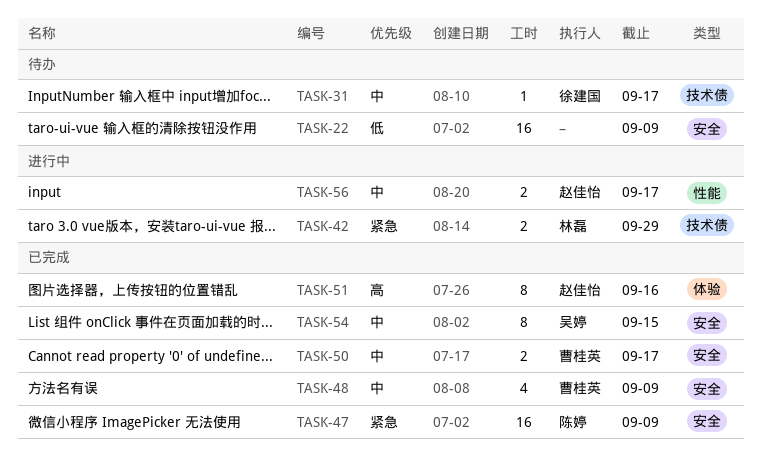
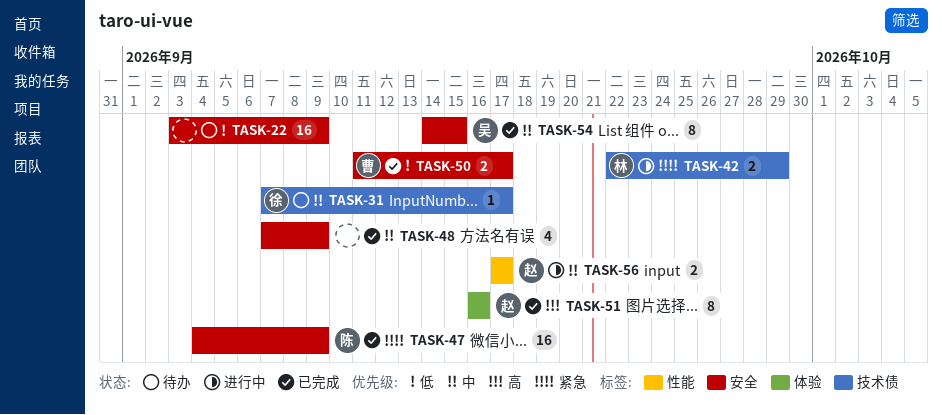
TASK-48, owner: 曹桂英 -> none
TASK-50, priority: 中 -> 低

